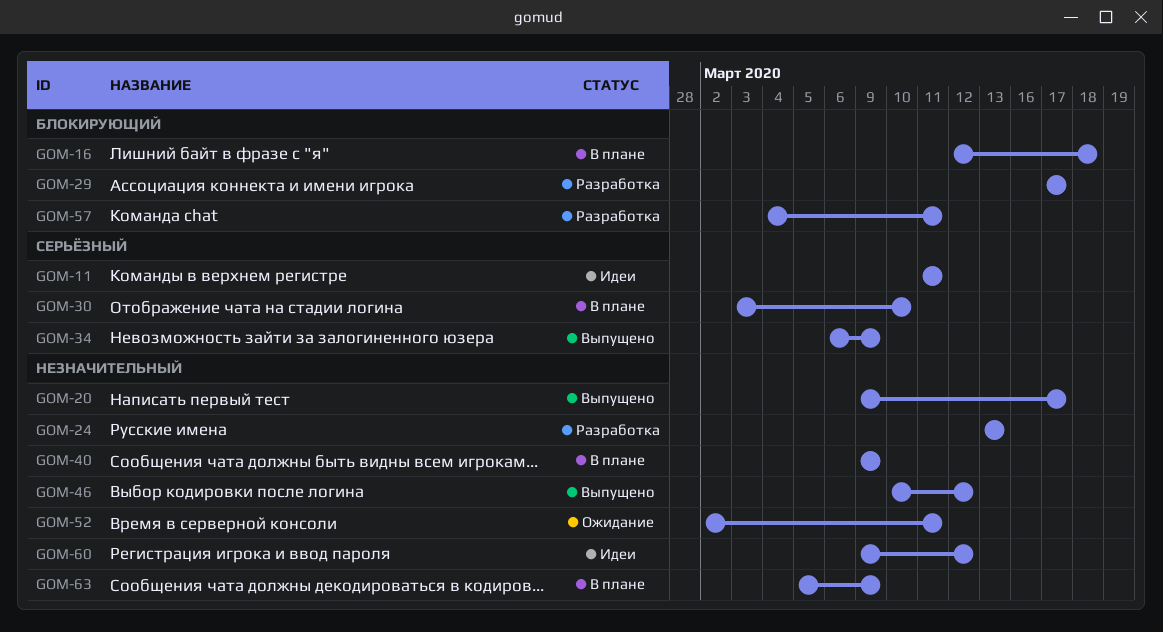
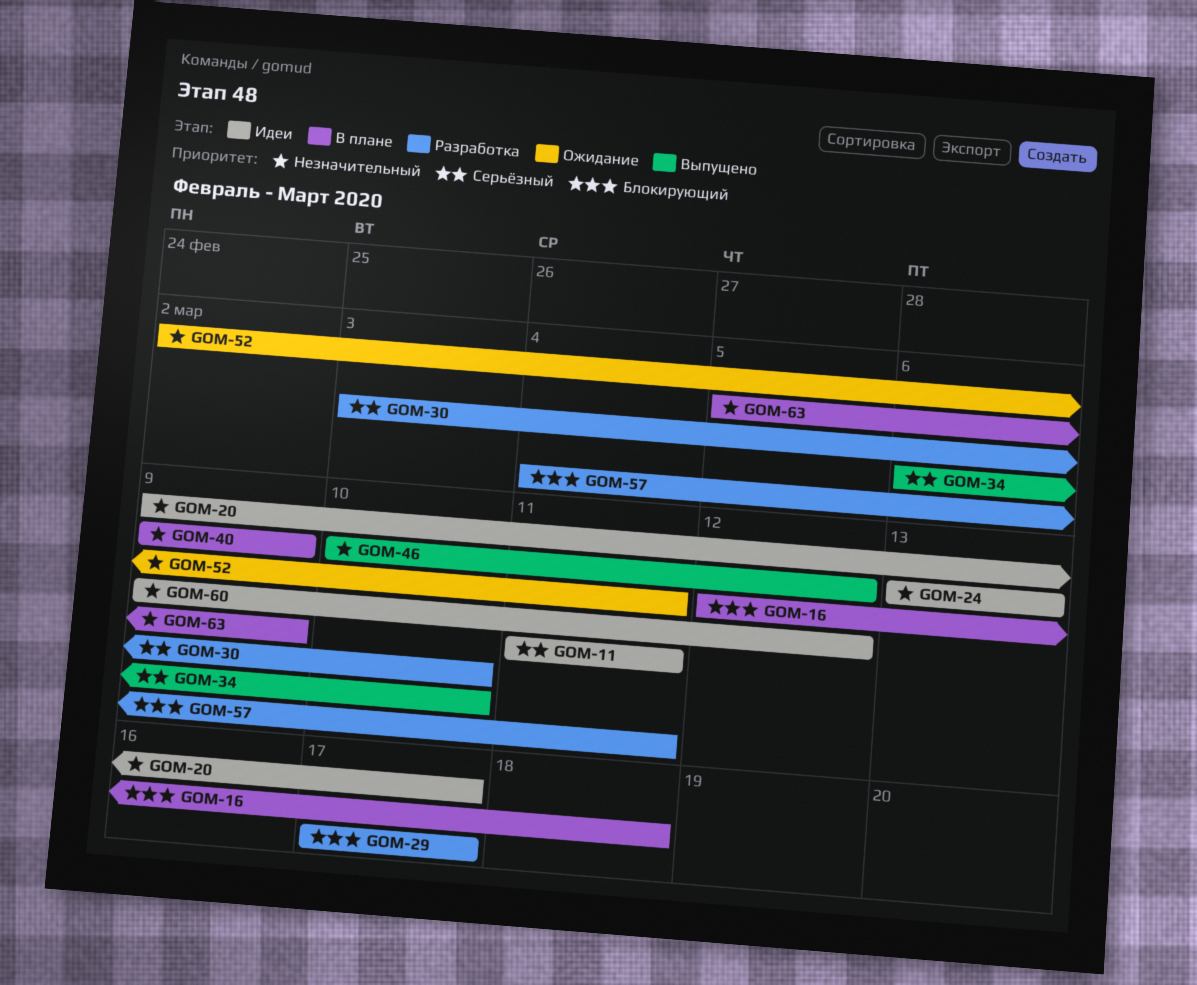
GOM-20, status: Выпущено -> Идеи
GOM-24, status: Разработка -> Идеи
GOM-30, status: В плане -> Разработка
GOM-34, due: Mar 9 -> Mar 10

